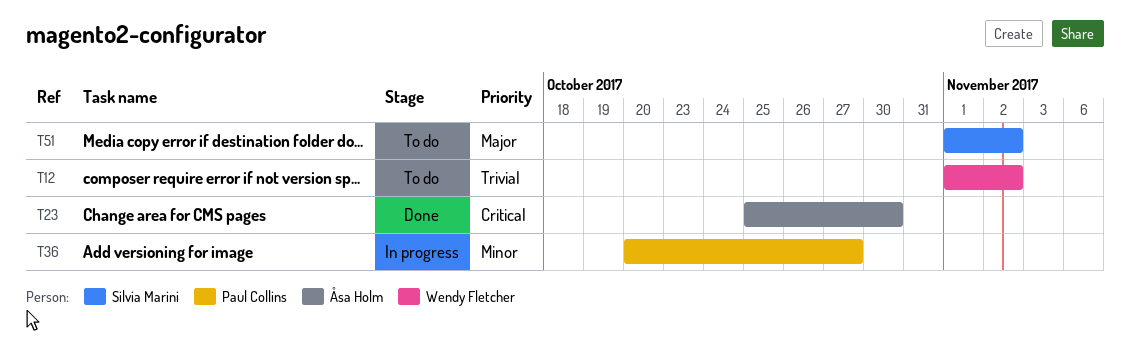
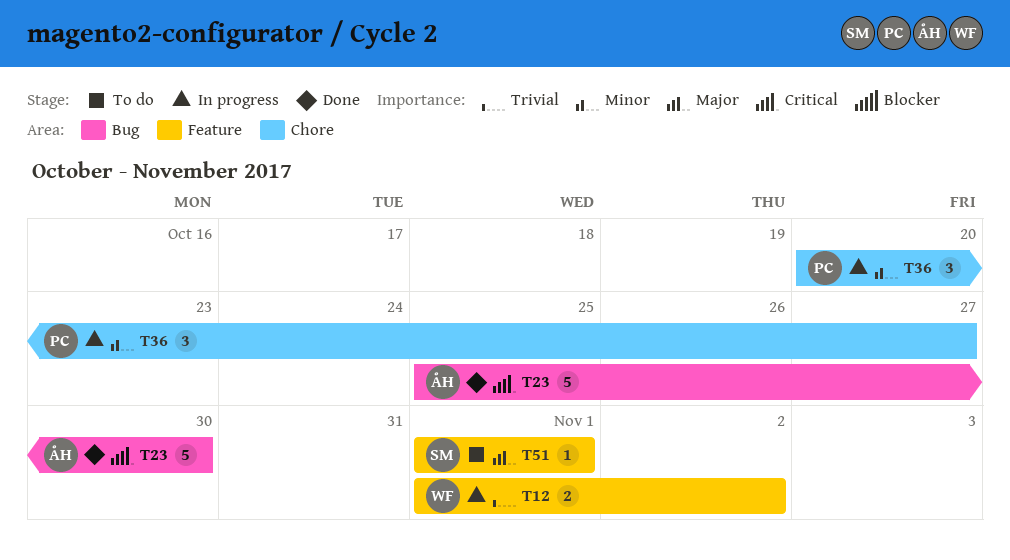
T12, status: To do -> In progress
T51, due: Nov 2 -> Nov 1

